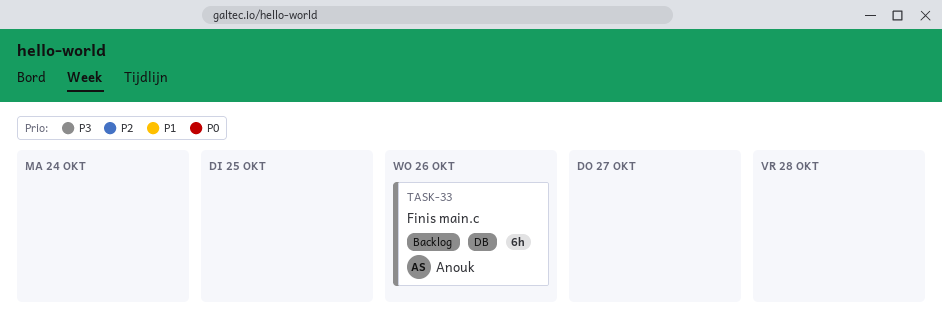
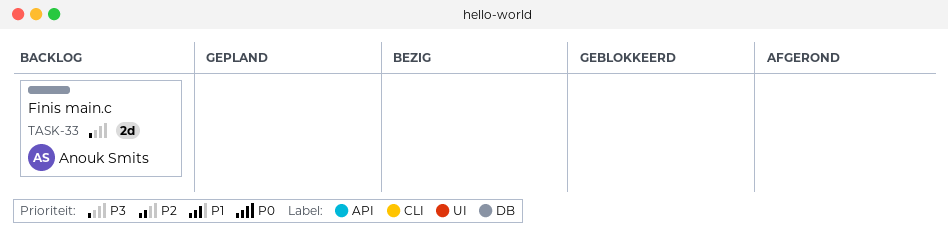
TASK-33, estimate: 6h -> 2d

